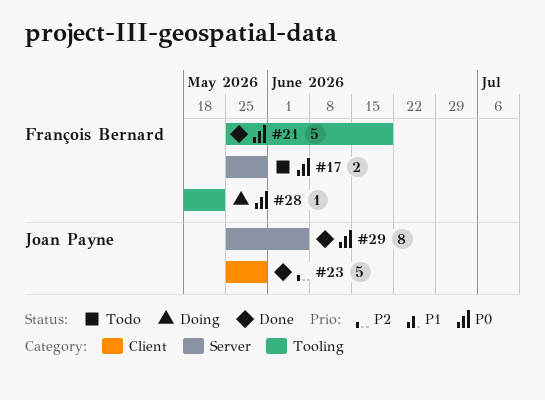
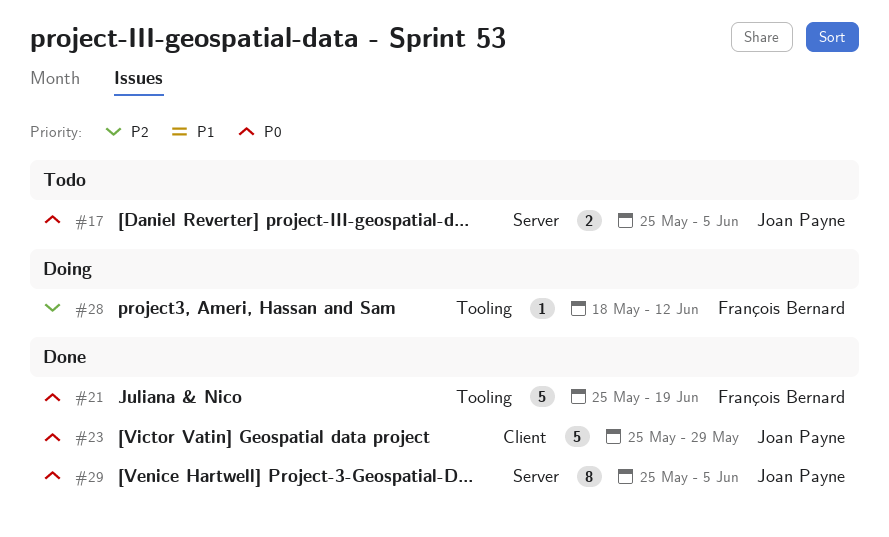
#17, owner: François Bernard -> Joan Payne
#17, due: May 29 -> Jun 5
#23, priority: P2 -> P0
#28, priority: P0 -> P2
#28, due: May 22 -> Jun 12

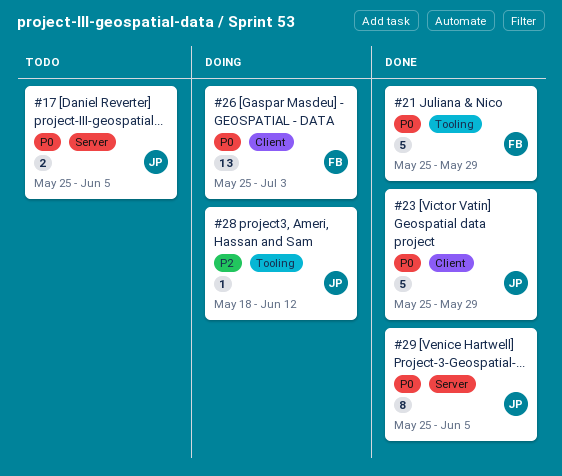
#21, due: Jun 19 -> May 29
#26: none -> present
#28, owner: François Bernard -> Joan Payne

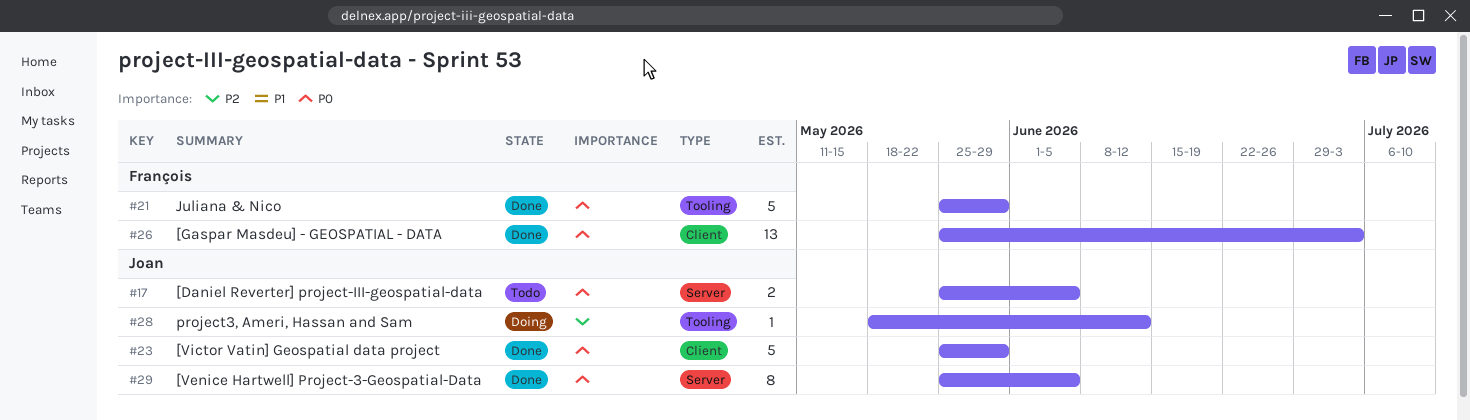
#26, status: Doing -> Done

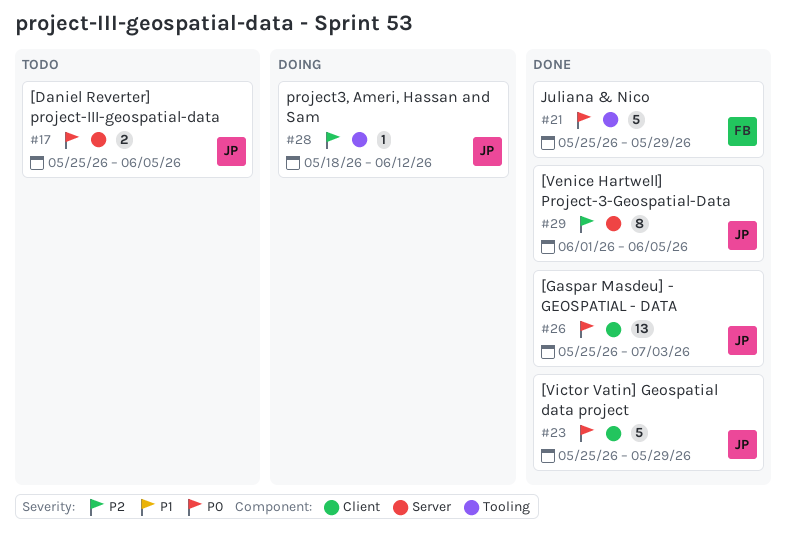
#26, owner: François -> Joan
#29, priority: P0 -> P2
#29, start: May 25 -> Jun 1

